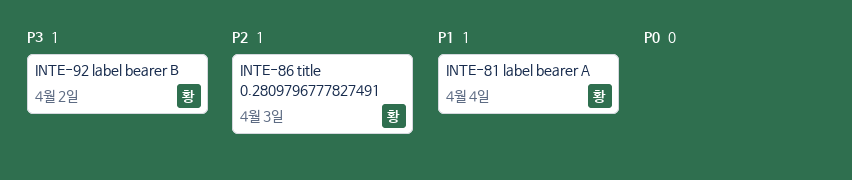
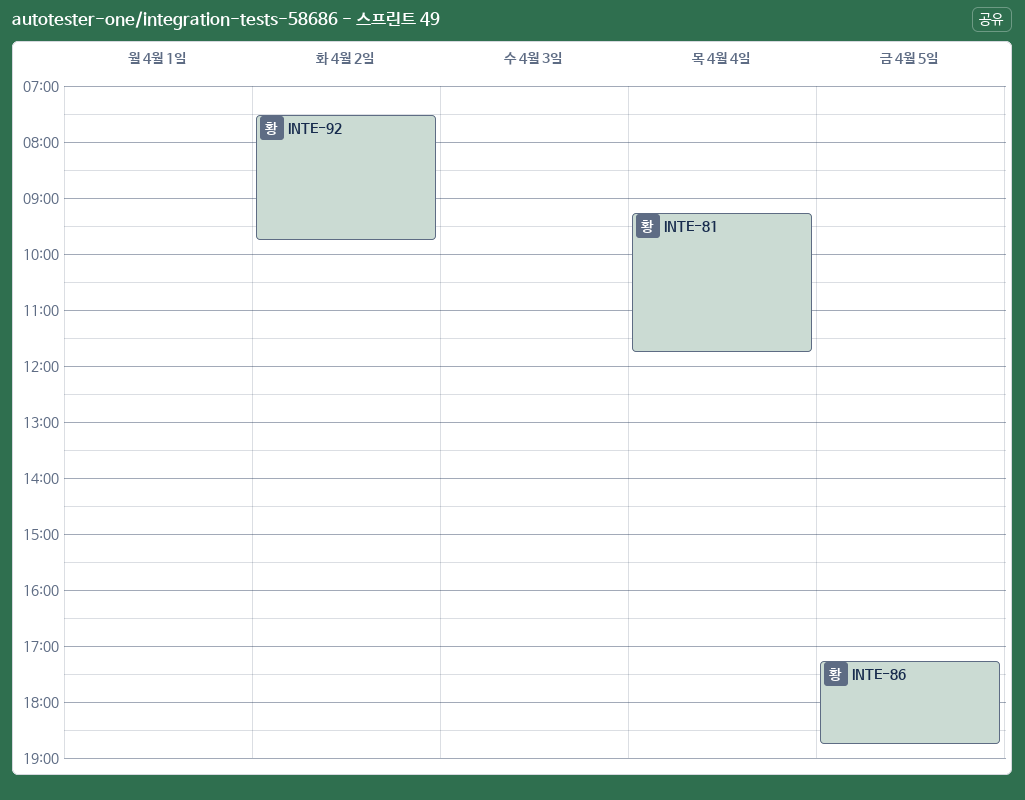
INTE-86, day: Apr 3 -> Apr 5

